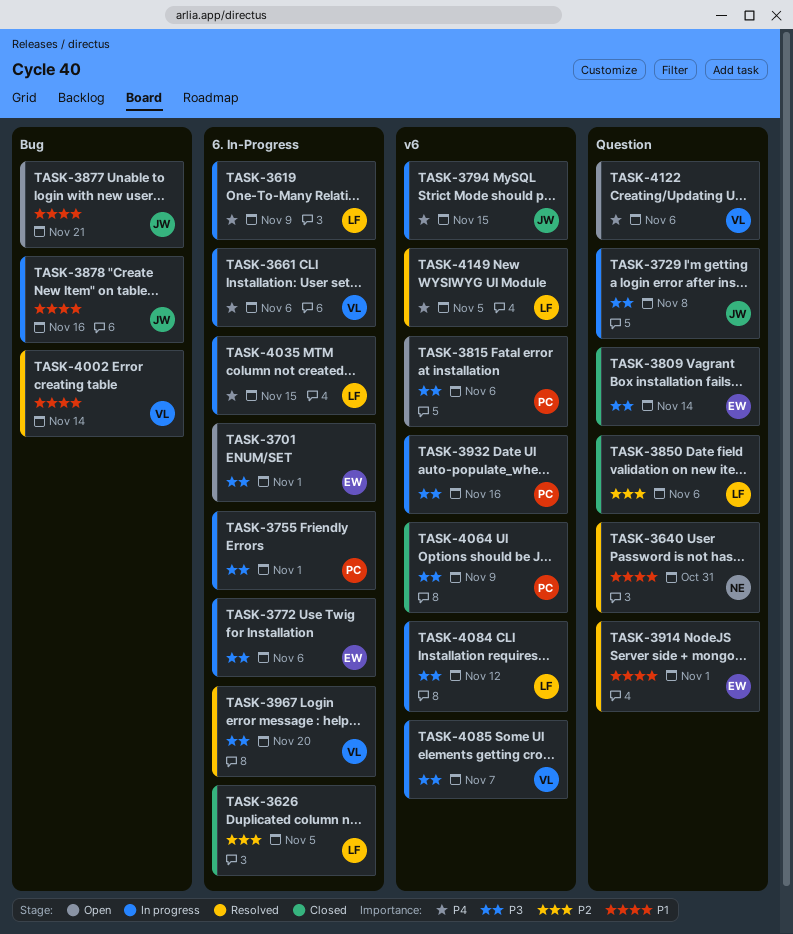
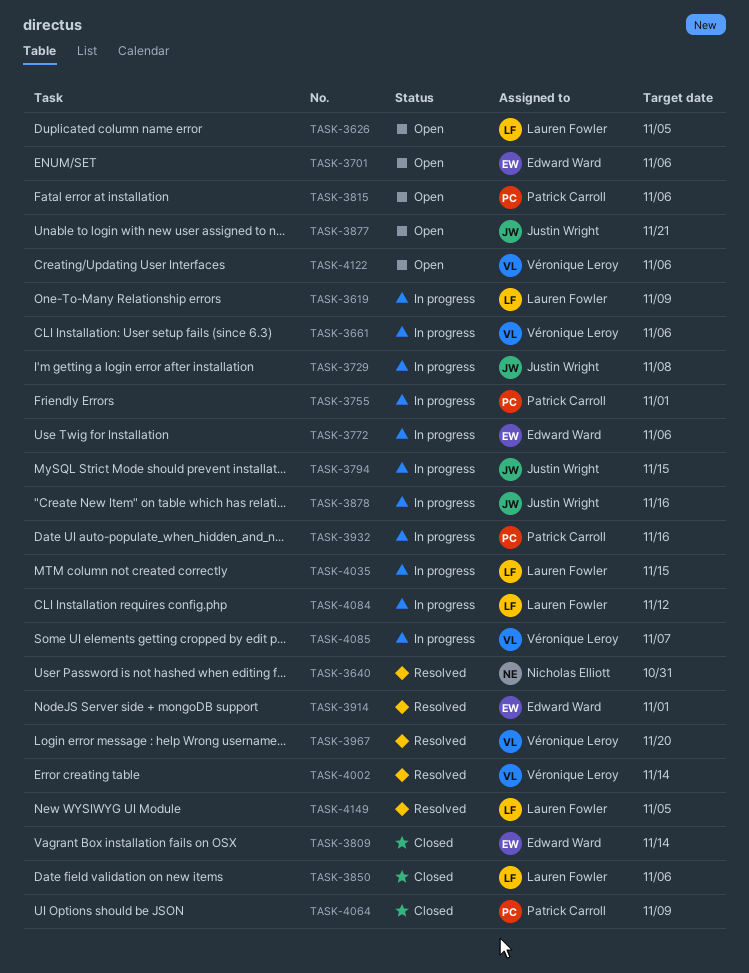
TASK-3626, status: Closed -> Open
TASK-3701, due: Nov 1 -> Nov 6

